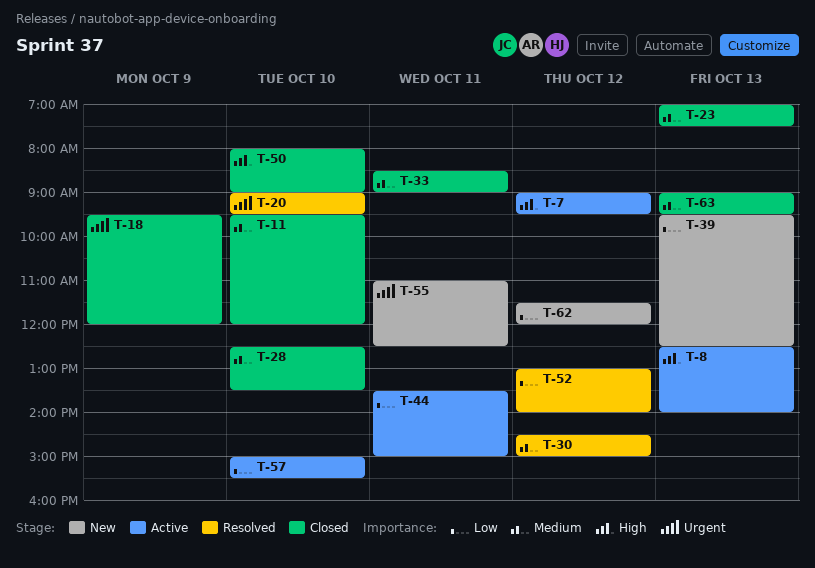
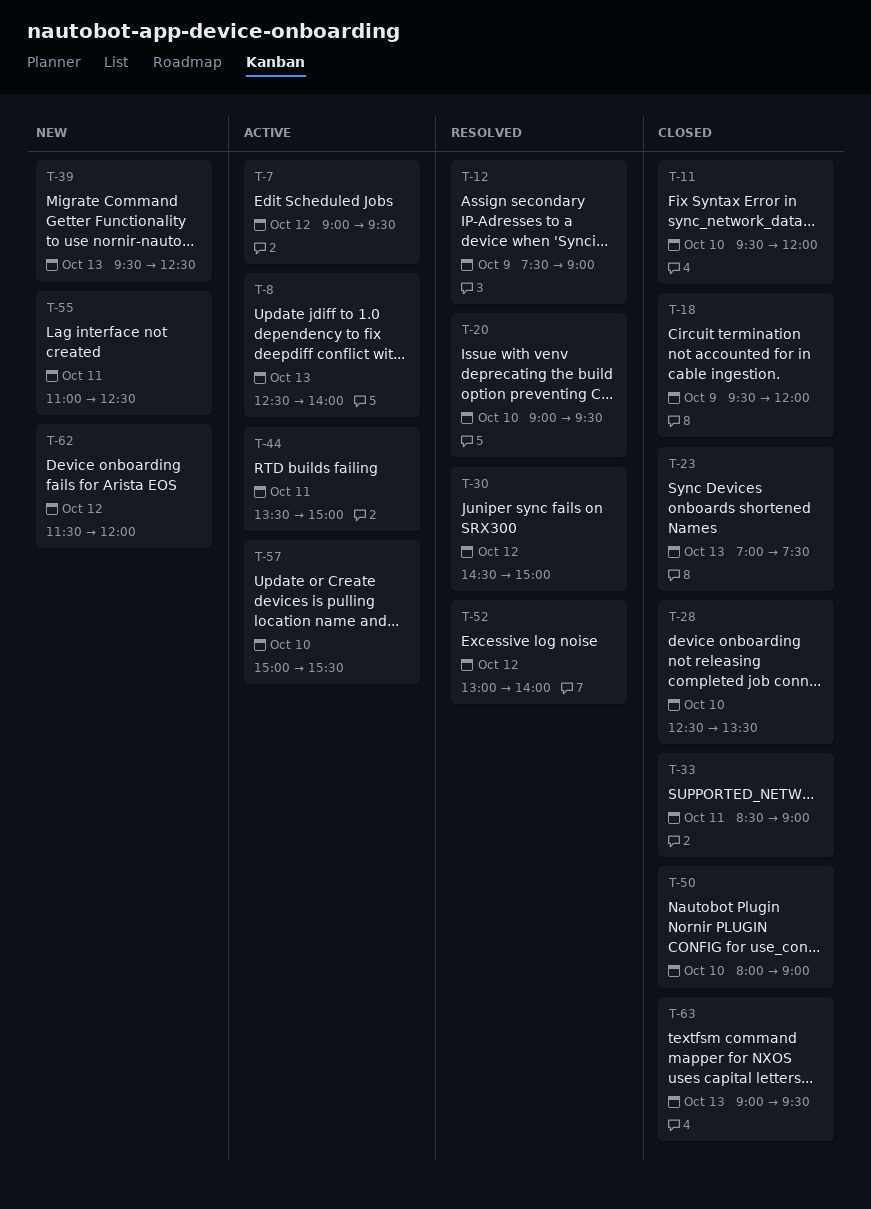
T-12: none -> present

